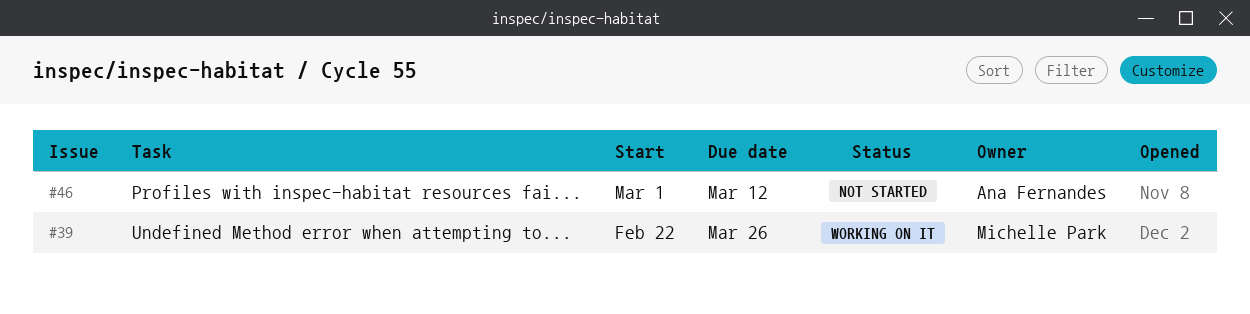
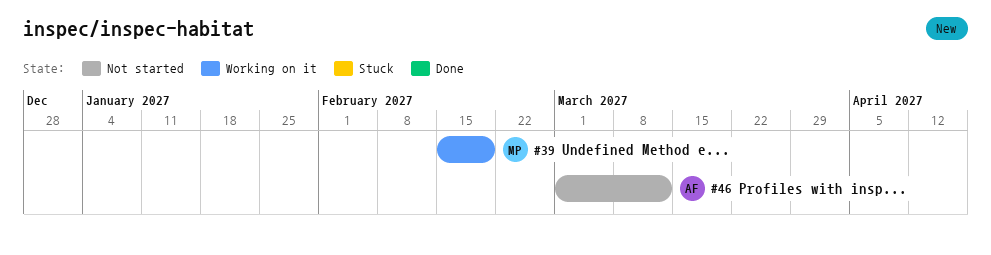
#39, start: Feb 22 -> Feb 15
#39, due: Mar 26 -> Feb 19

